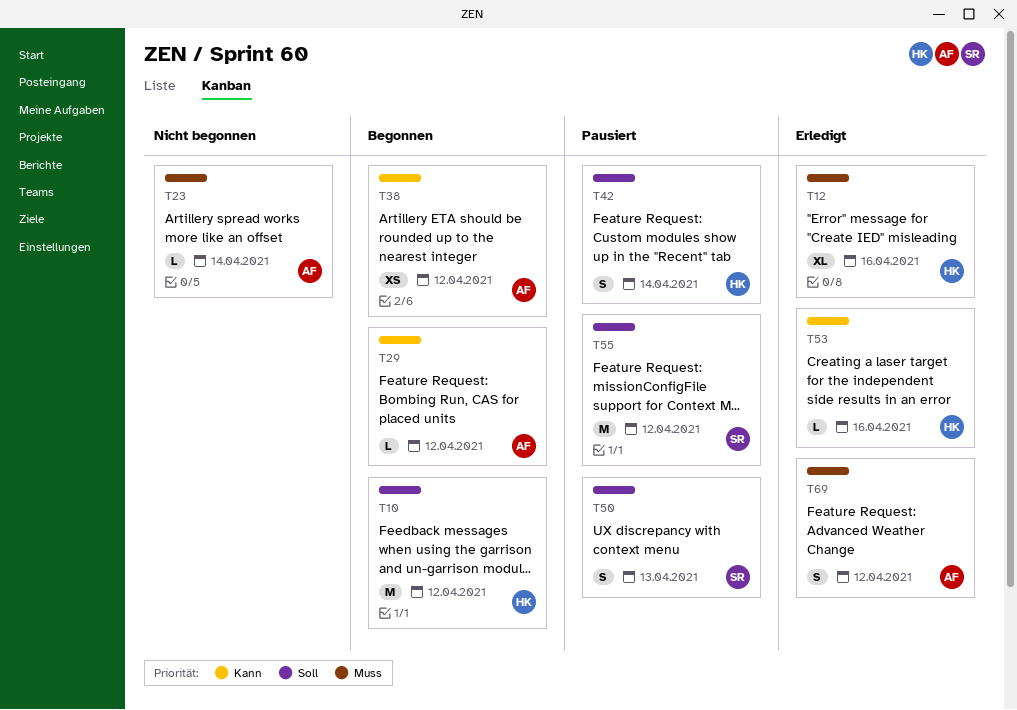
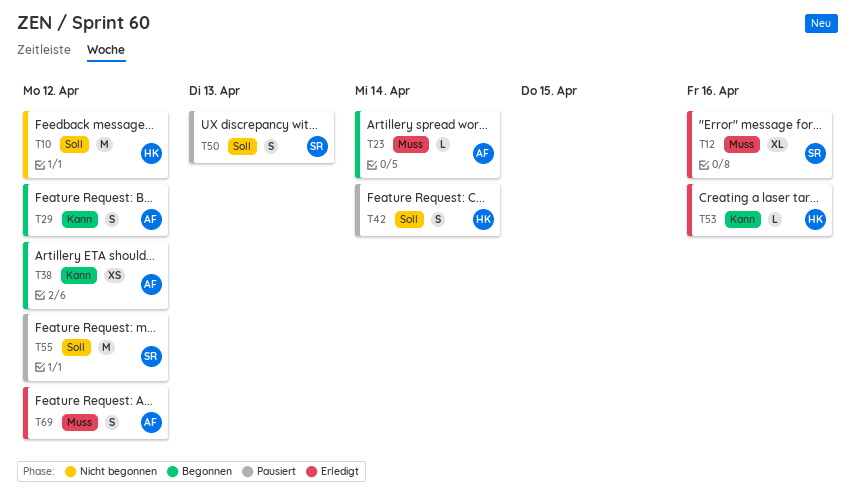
T10, status: Begonnen -> Nicht begonnen
T12, owner: HK -> SR
T23, status: Nicht begonnen -> Begonnen
T29, estimate: L -> S

